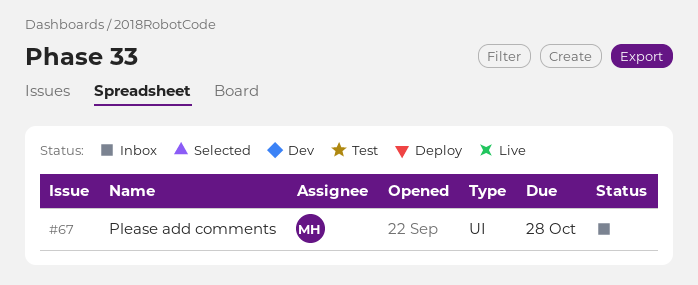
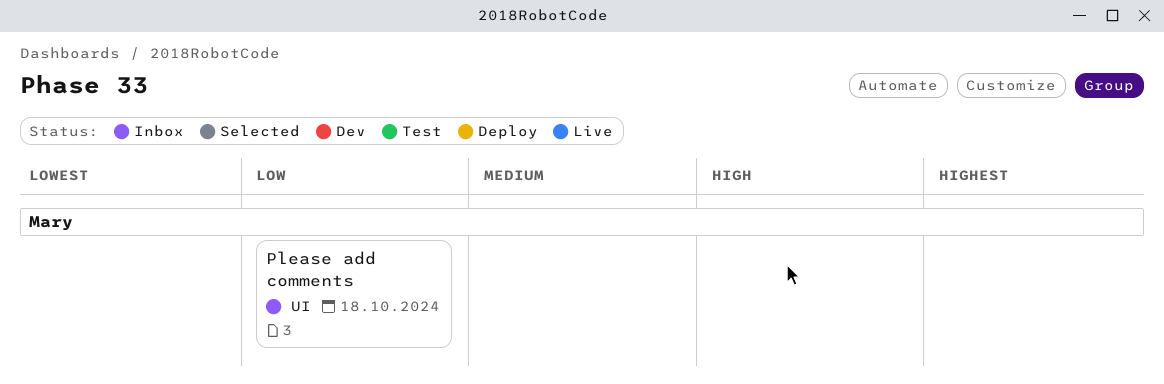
Please add comments, due: Oct 28 -> Oct 18

